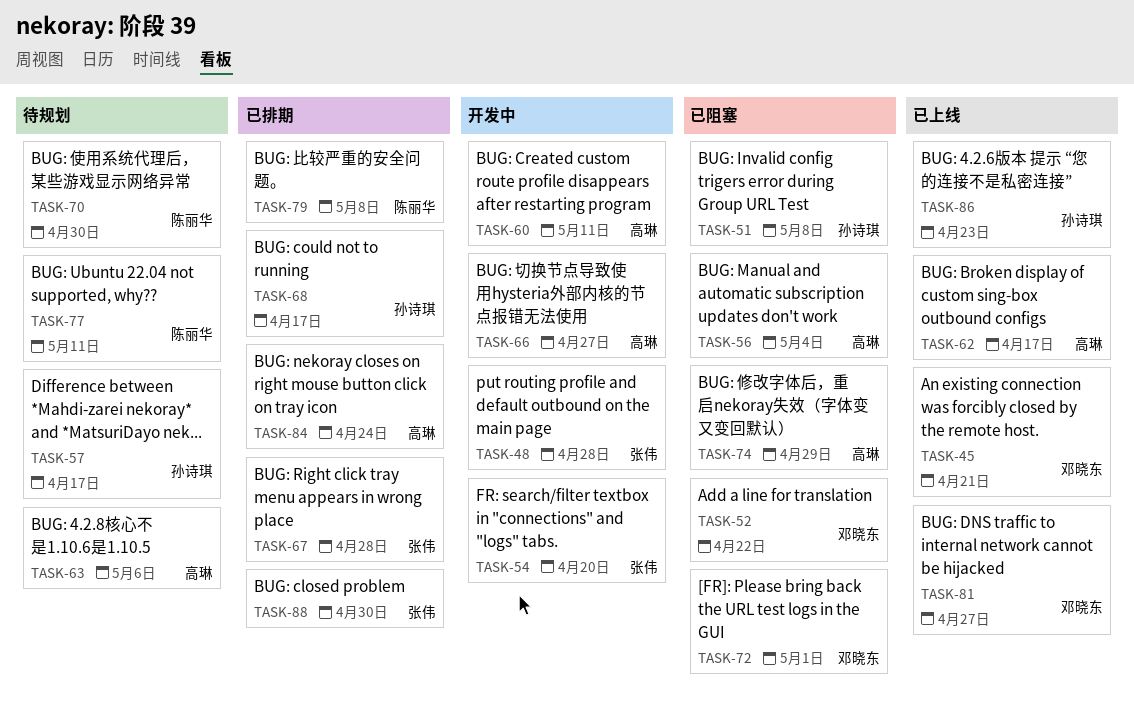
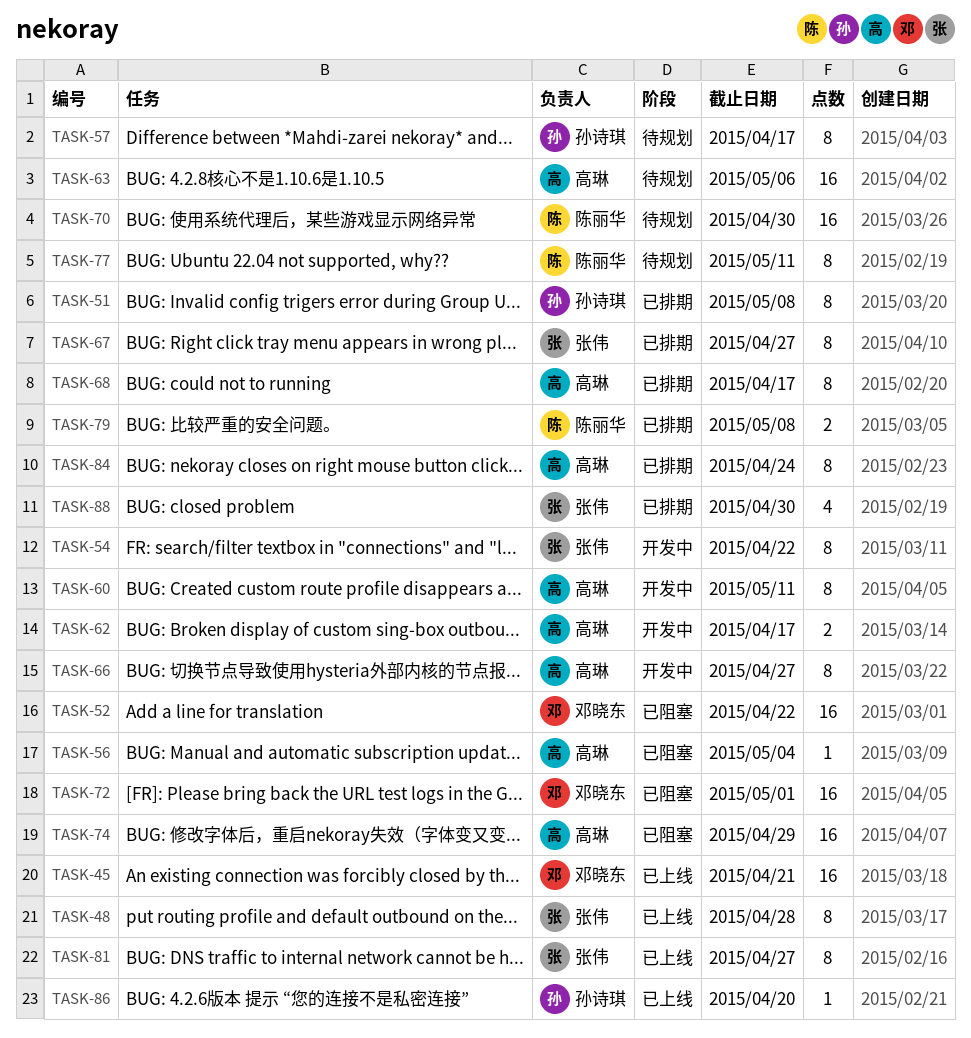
TASK-48, status: 开发中 -> 已上线
TASK-51, status: 已阻塞 -> 已排期
TASK-54, due: Apr 20 -> Apr 22
TASK-62, status: 已上线 -> 开发中
TASK-67, due: Apr 28 -> Apr 27
TASK-68, owner: 孙诗琪 -> 高琳
TASK-81, owner: 邓晓东 -> 张伟
TASK-86, due: Apr 23 -> Apr 20

